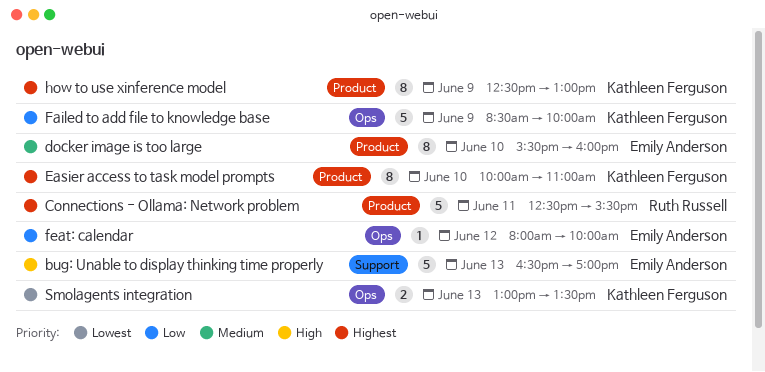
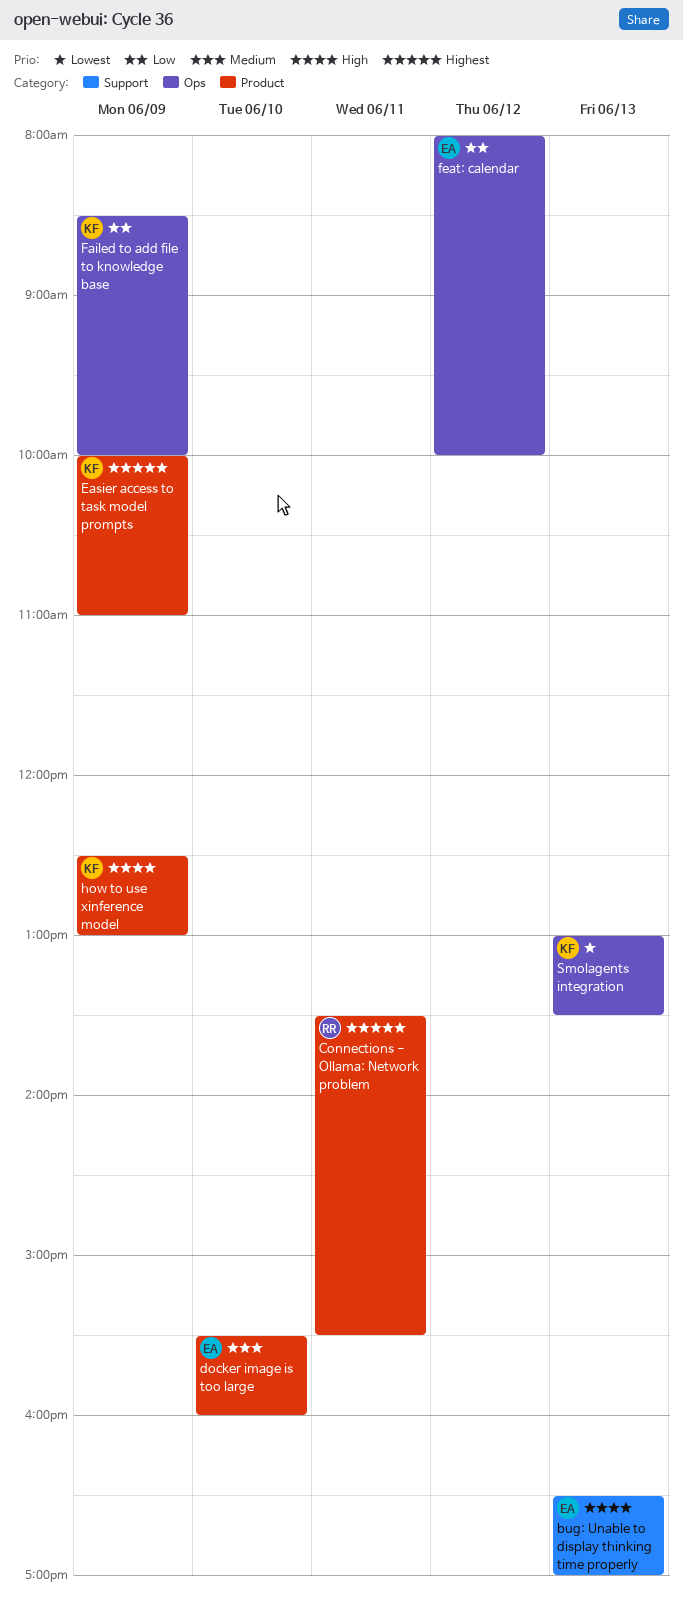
Connections - Ollama: Network problem, begins: 12:30 -> 13:30
Easier access to task model prompts, day: Jun 10 -> Jun 9
how to use xinference model, priority: Highest -> High

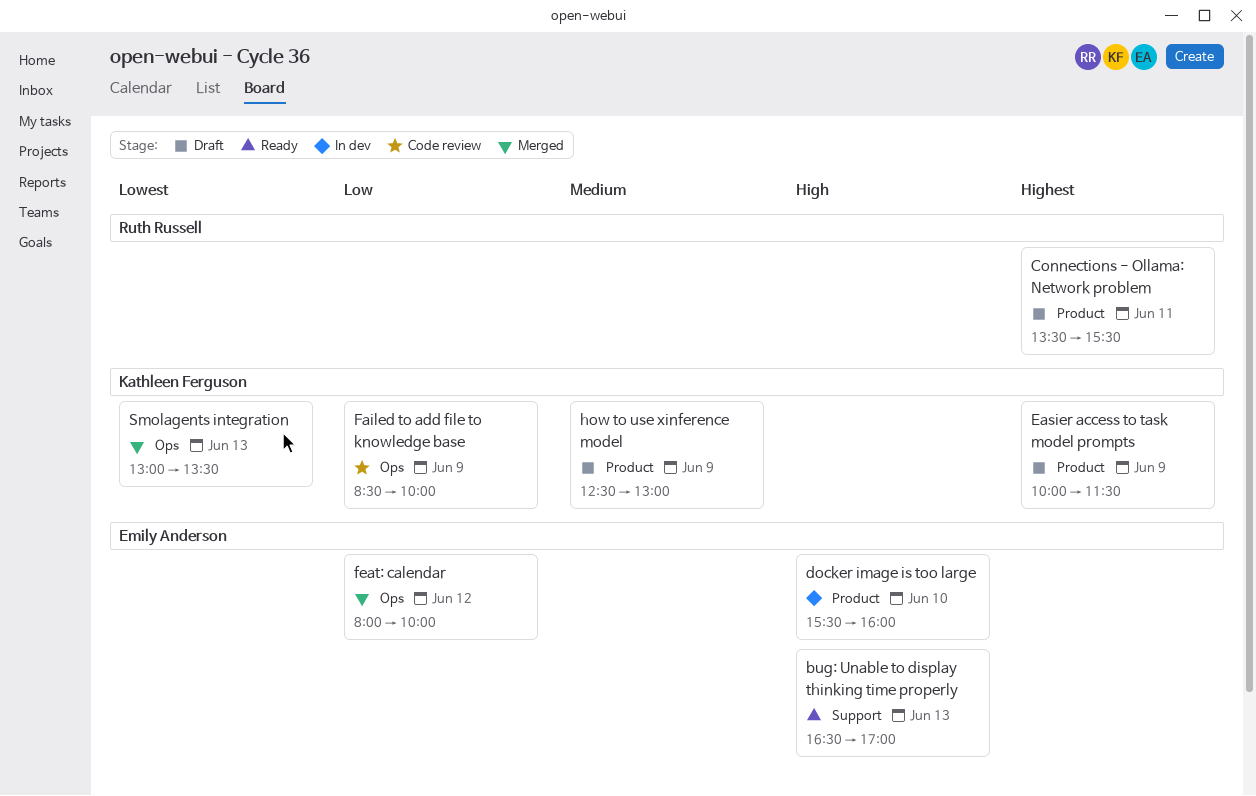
docker image is too large, priority: Medium -> High
Easier access to task model prompts, ends: 11:00 -> 11:30
how to use xinference model, priority: High -> Medium

